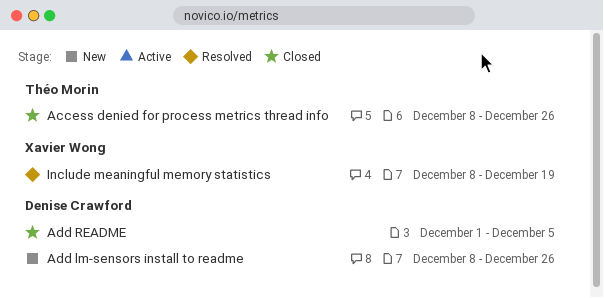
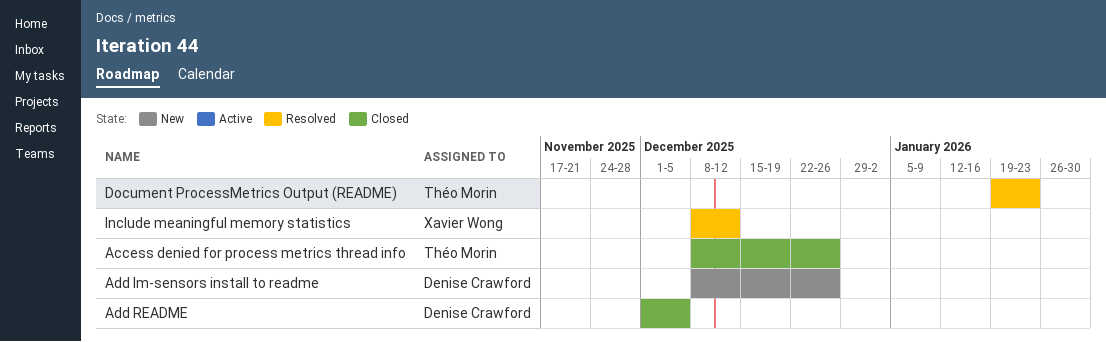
Document ProcessMetrics Output (README): none -> present
Include meaningful memory statistics, due: Dec 19 -> Dec 12

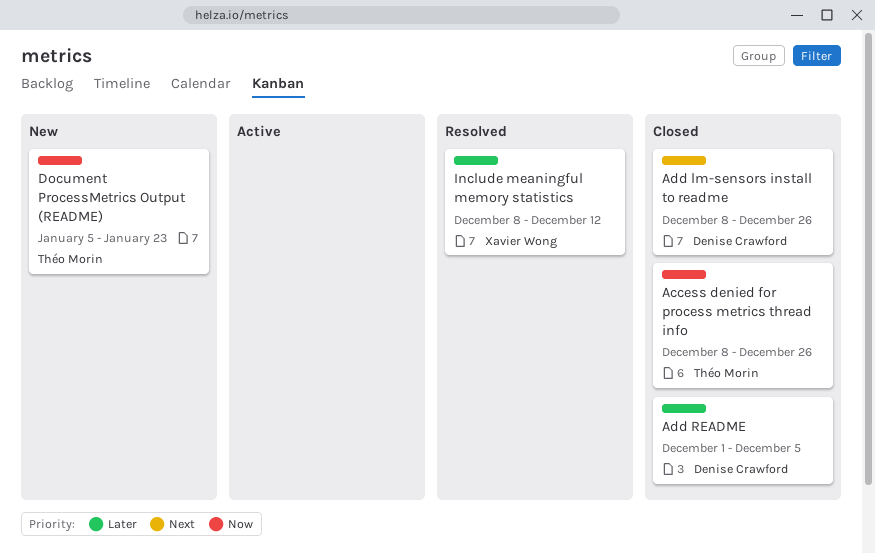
Add lm-sensors install to readme, status: New -> Closed
Document ProcessMetrics Output (README), status: Resolved -> New
Document ProcessMetrics Output (README), start: Jan 19 -> Jan 5

